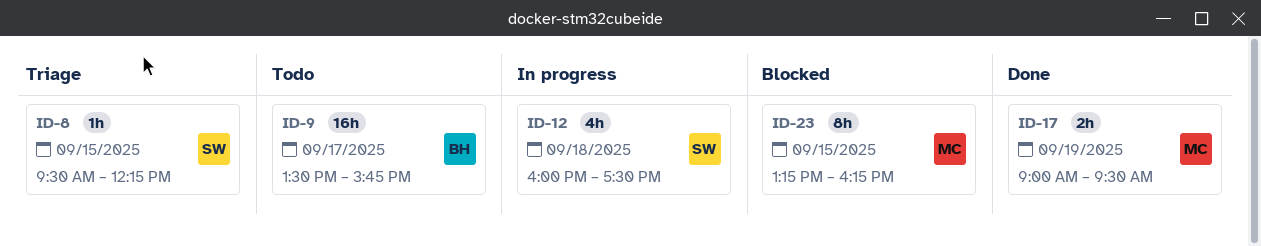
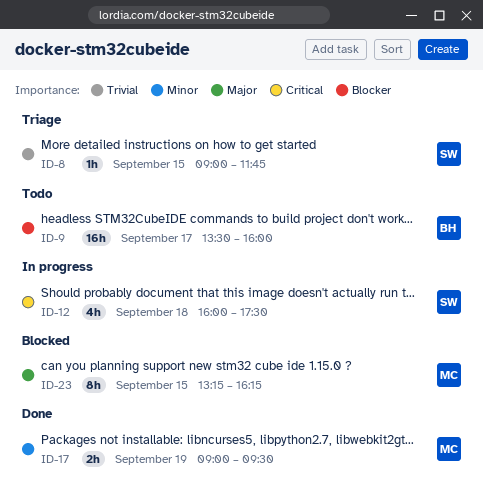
ID-8, begins: 09:30 -> 09:00
ID-8, ends: 12:15 -> 11:45
ID-9, ends: 15:45 -> 16:00

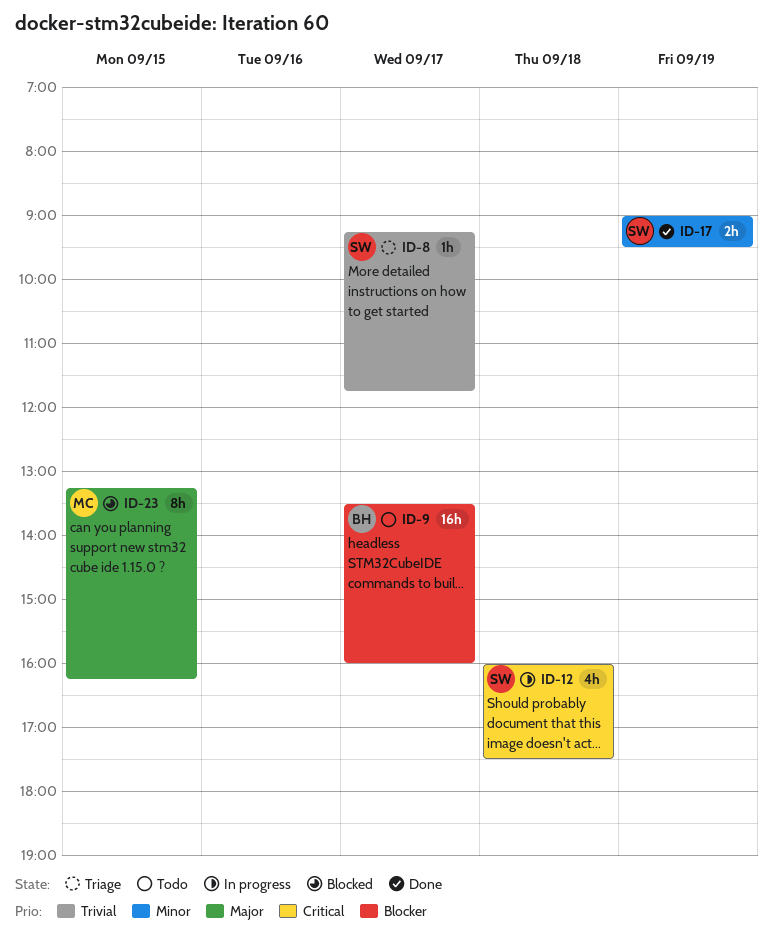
ID-8, day: Sep 15 -> Sep 17
ID-8, begins: 09:00 -> 09:15
ID-17, owner: MC -> SW

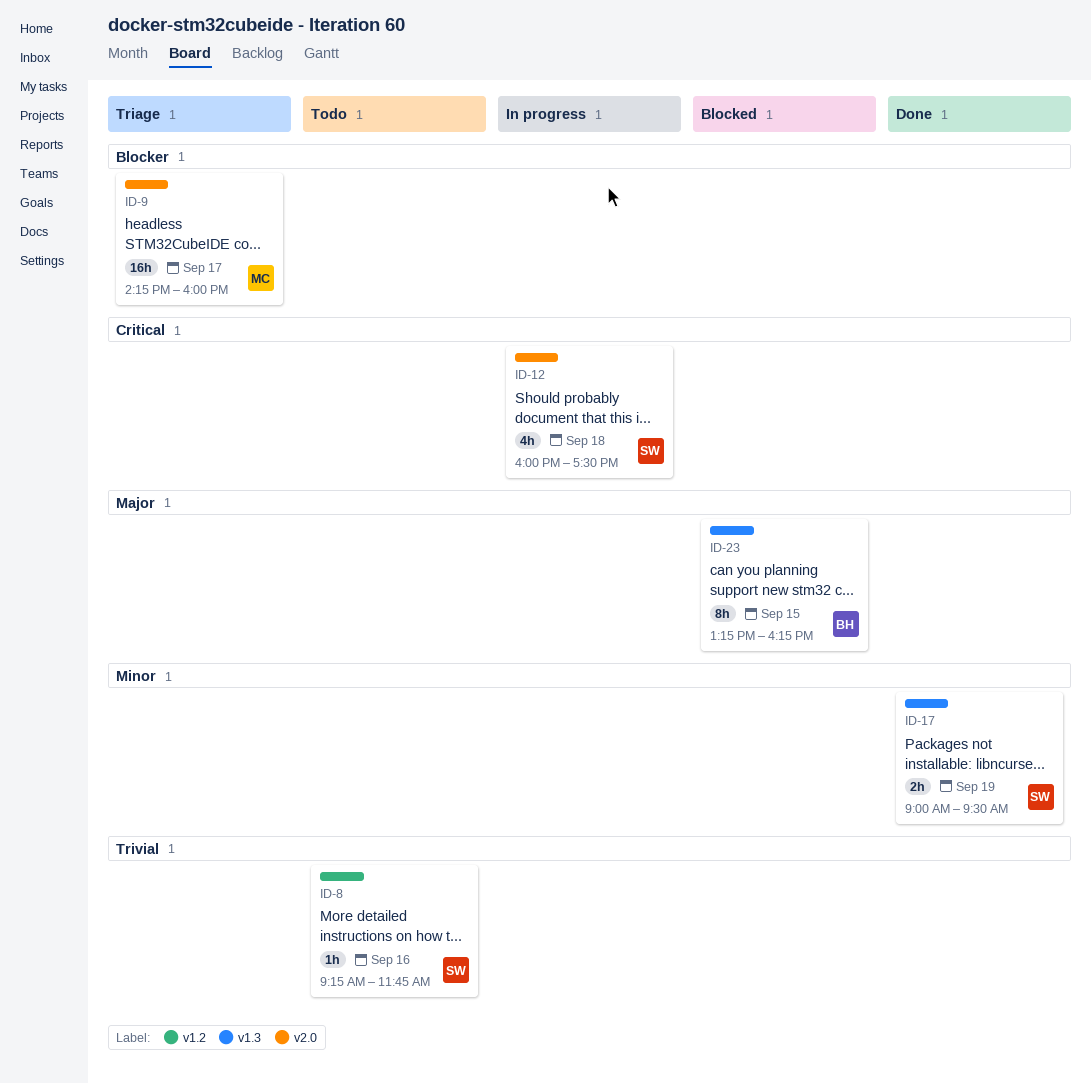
ID-8, status: Triage -> Todo
ID-8, day: Sep 17 -> Sep 16
ID-9, status: Todo -> Triage
ID-9, owner: BH -> MC
ID-9, begins: 13:30 -> 14:15
ID-23, owner: MC -> BH

